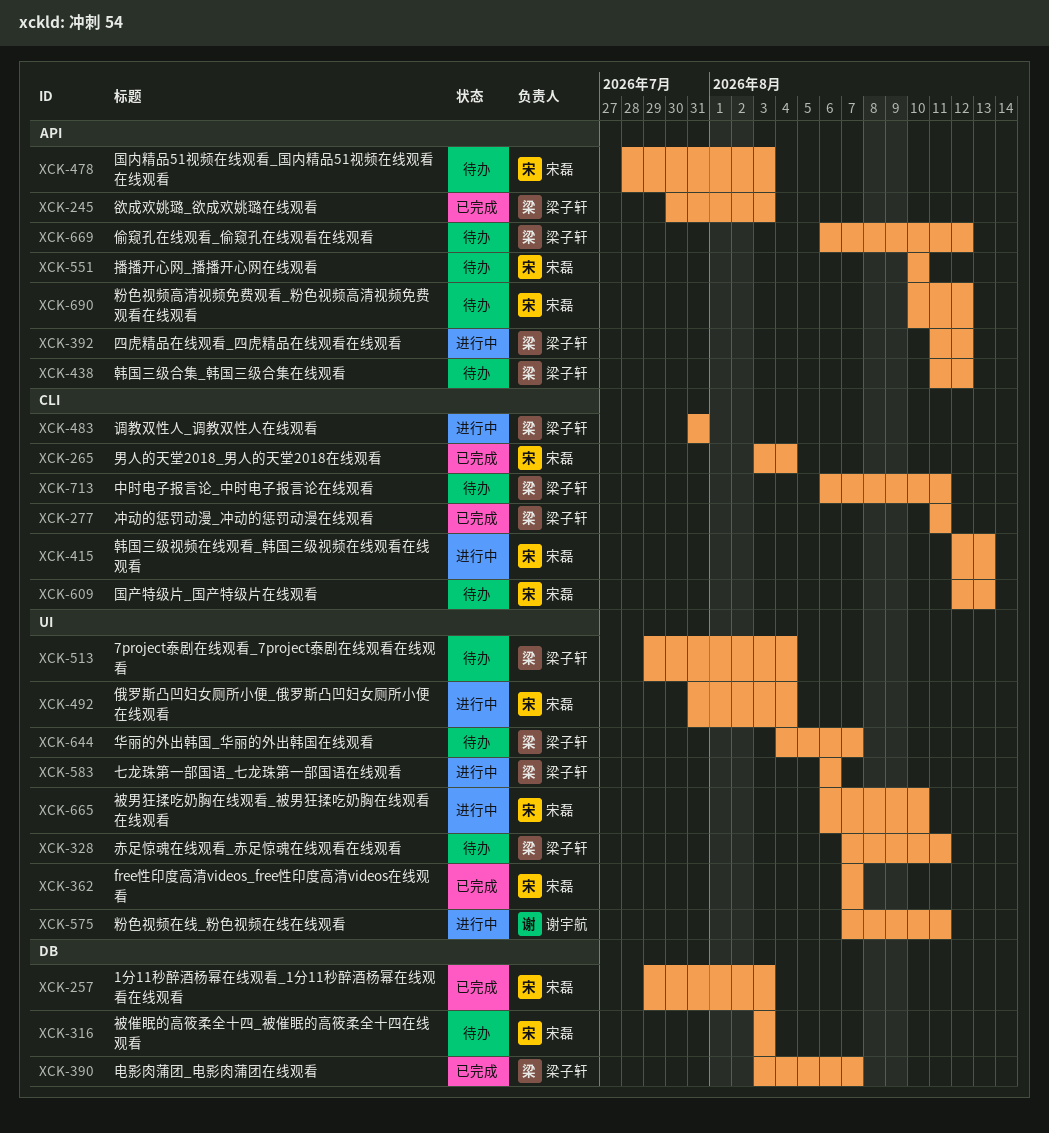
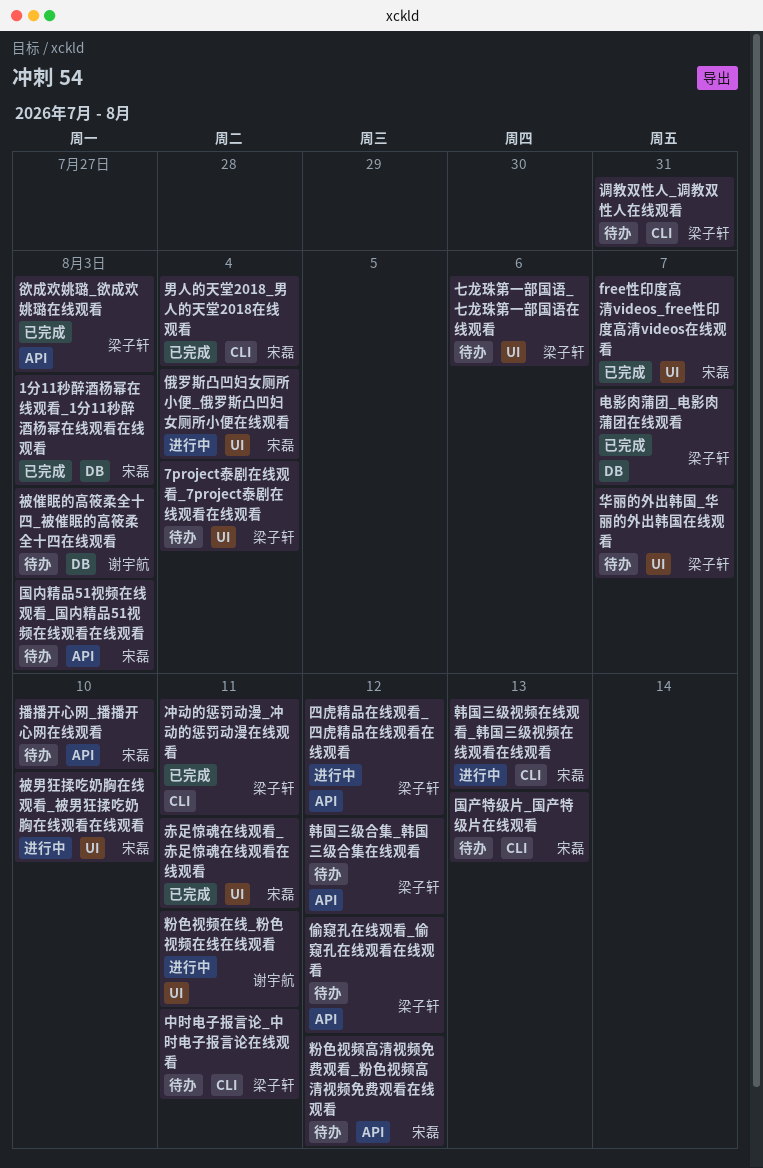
七龙珠第一部国语_七龙珠第一部国语在线观看, status: 进行中 -> 待办
被催眠的高筱柔全十四_被催眠的高筱柔全十四在线观看, owner: 宋磊 -> 谢宇航
调教双性人_调教双性人在线观看, status: 进行中 -> 待办
赤足惊魂在线观看_赤足惊魂在线观看在线观看, status: 待办 -> 已完成
赤足惊魂在线观看_赤足惊魂在线观看在线观看, owner: 梁子轩 -> 宋磊

